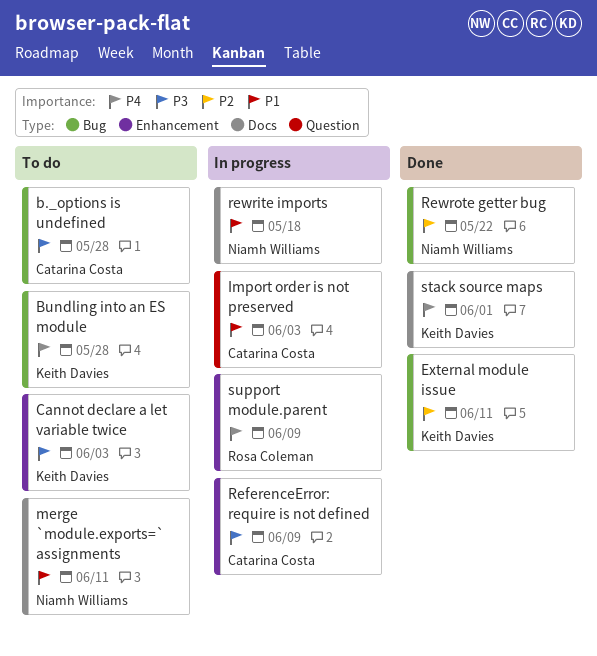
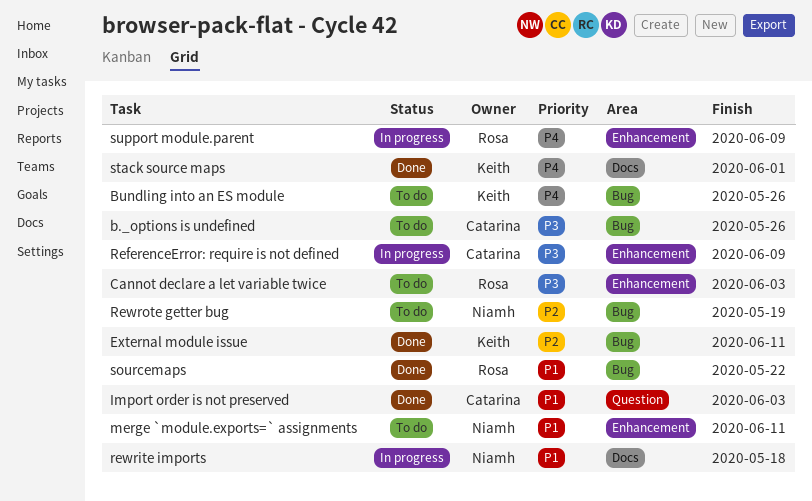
b._options is undefined, due: May 28 -> May 26
Bundling into an ES module, due: May 28 -> May 26
Cannot declare a let variable twice, owner: Keith Davies -> Rosa Coleman
Import order is not preserved, status: In progress -> Done
merge `module.exports=` assignments, label: Docs -> Enhancement
Rewrote getter bug, status: Done -> To do
Rewrote getter bug, due: May 22 -> May 19
sourcemaps: none -> present

